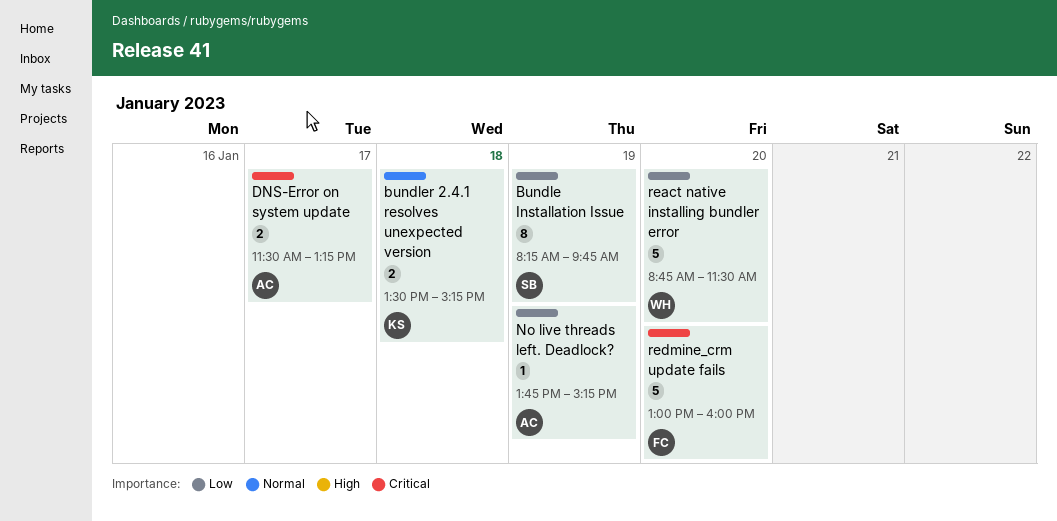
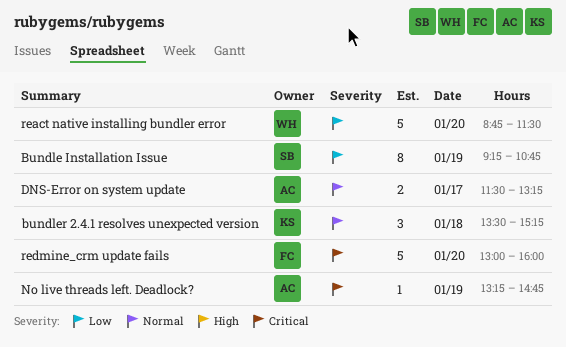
Bundle Installation Issue, begins: 08:15 -> 09:15
Bundle Installation Issue, ends: 09:45 -> 10:45
bundler 2.4.1 resolves unexpected version, estimate: 2 -> 3
DNS-Error on system update, priority: Critical -> Normal
No live threads left. Deadlock?, priority: Low -> Critical
No live threads left. Deadlock?, begins: 13:45 -> 13:15
No live threads left. Deadlock?, ends: 15:15 -> 14:45

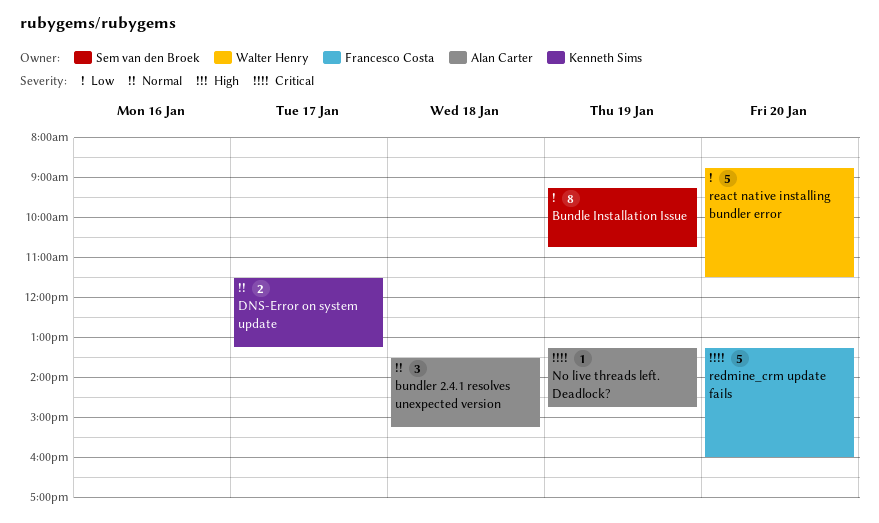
bundler 2.4.1 resolves unexpected version, owner: Kenneth Sims -> Alan Carter
DNS-Error on system update, owner: Alan Carter -> Kenneth Sims
redmine_crm update fails, begins: 13:00 -> 13:15

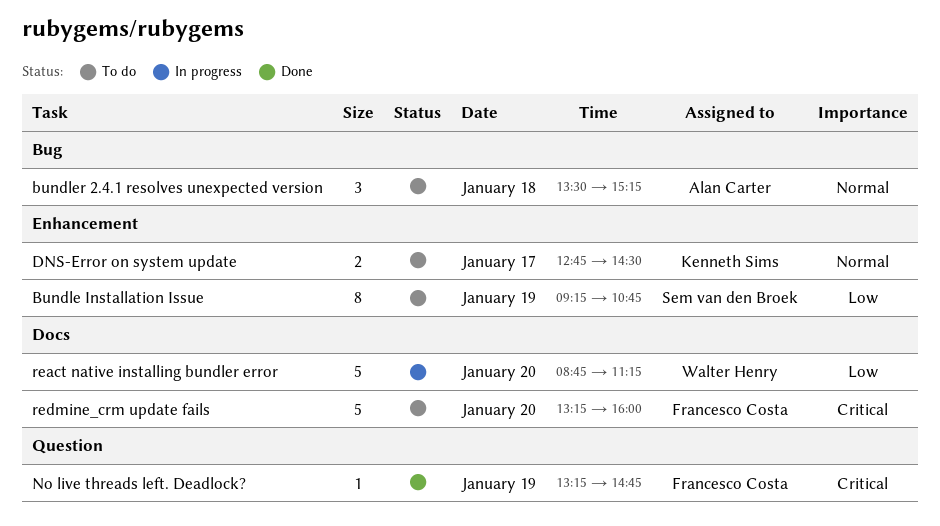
DNS-Error on system update, begins: 11:30 -> 12:45
DNS-Error on system update, ends: 13:15 -> 14:30
No live threads left. Deadlock?, owner: Alan Carter -> Francesco Costa
react native installing bundler error, ends: 11:30 -> 11:15

